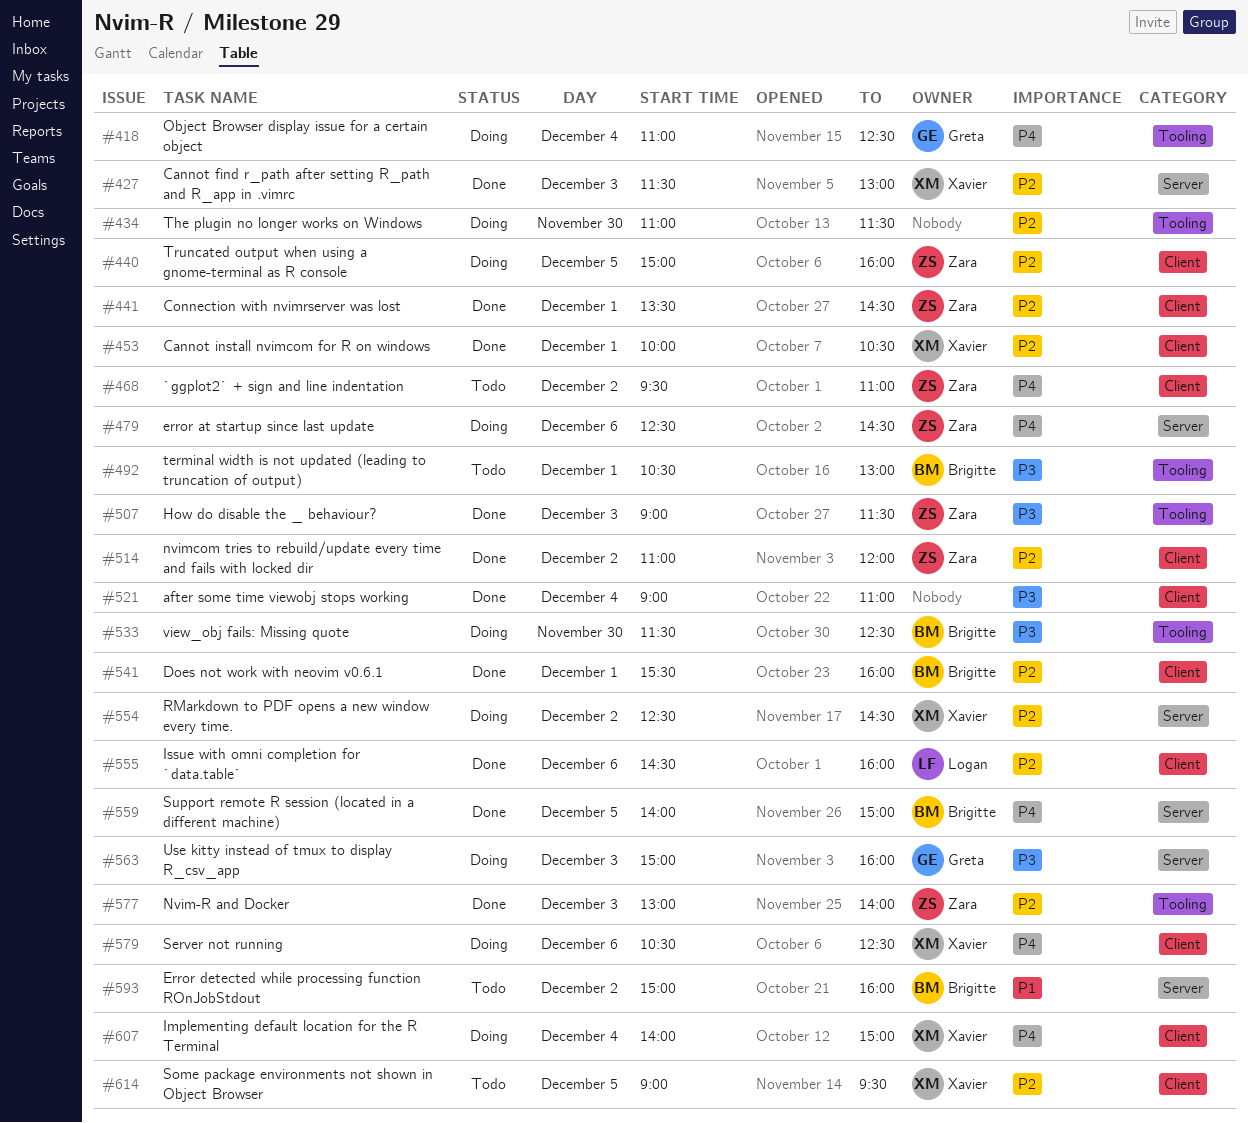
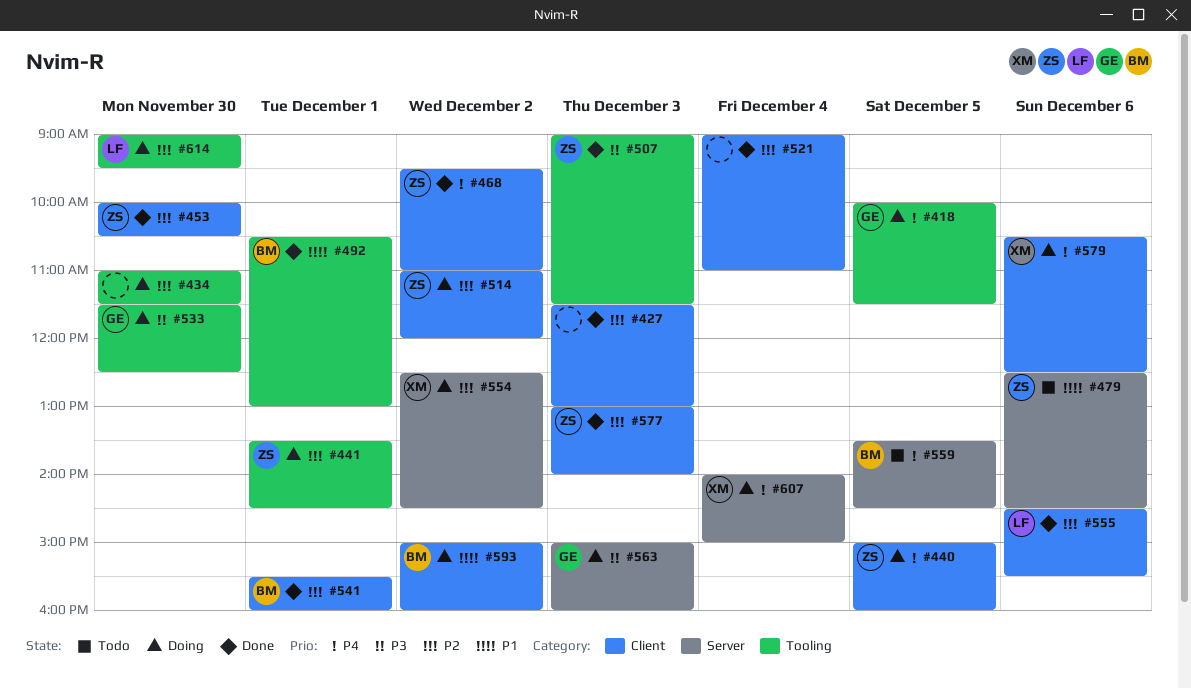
#418, day: Dec 4 -> Dec 5
#418, begins: 11:00 -> 10:00
#418, ends: 12:30 -> 11:30
#427, owner: Xavier -> none
#427, label: Server -> Client
#440, priority: P2 -> P4
#441, status: Done -> Doing
#441, label: Client -> Tooling
#453, owner: Xavier -> Zara
#453, day: Dec 1 -> Nov 30
#468, status: Todo -> Done
#479, status: Doing -> Todo
#479, priority: P4 -> P1
#492, status: Todo -> Done
#492, priority: P3 -> P1
#514, status: Done -> Doing
#521, priority: P3 -> P2
#533, owner: Brigitte -> Greta
#555, ends: 16:00 -> 15:30
#559, status: Done -> Todo
#559, begins: 14:00 -> 13:30
#559, ends: 15:00 -> 14:30
#577, label: Tooling -> Client
#593, status: Todo -> Doing
#593, label: Server -> Client
#607, label: Client -> Server
#614, status: Todo -> Doing
#614, owner: Xavier -> Logan
#614, label: Client -> Tooling
#614, day: Dec 5 -> Nov 30

